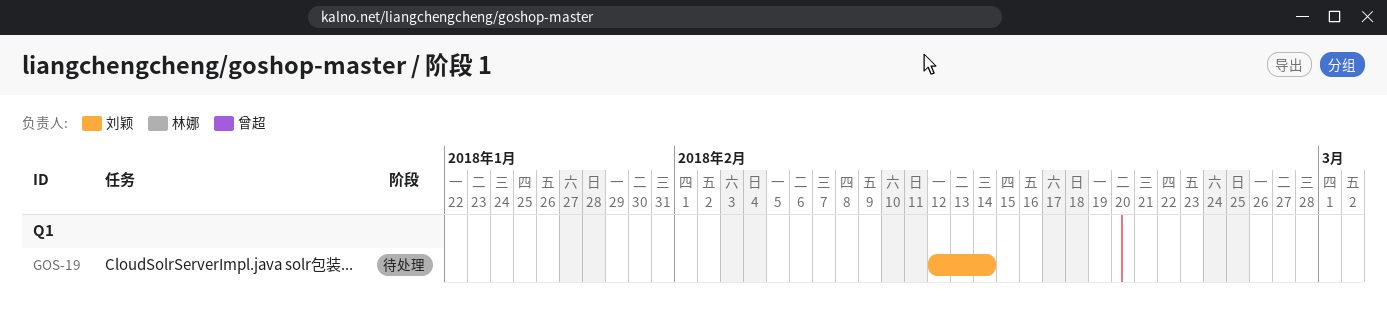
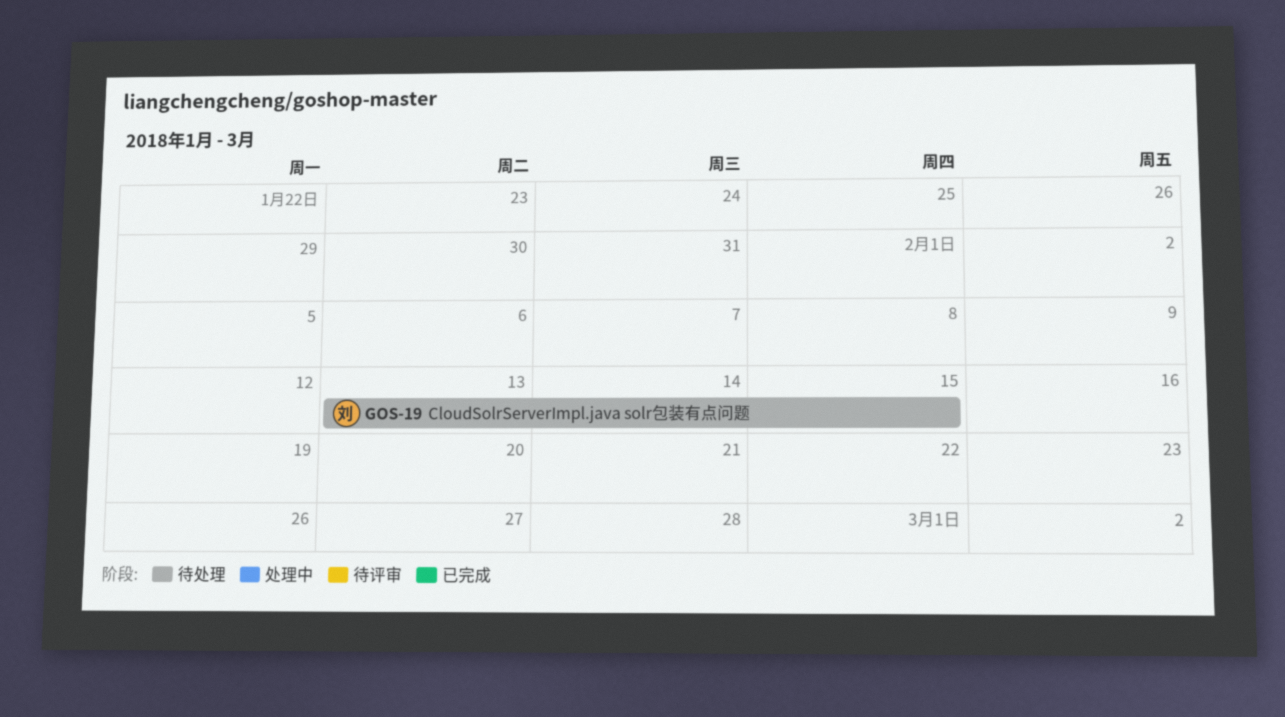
GOS-19, start: Feb 12 -> Feb 13
GOS-19, due: Feb 14 -> Feb 15

